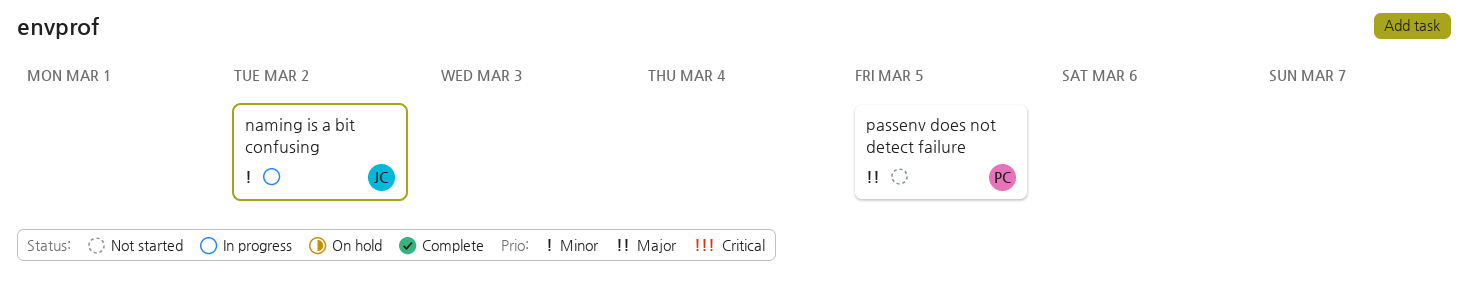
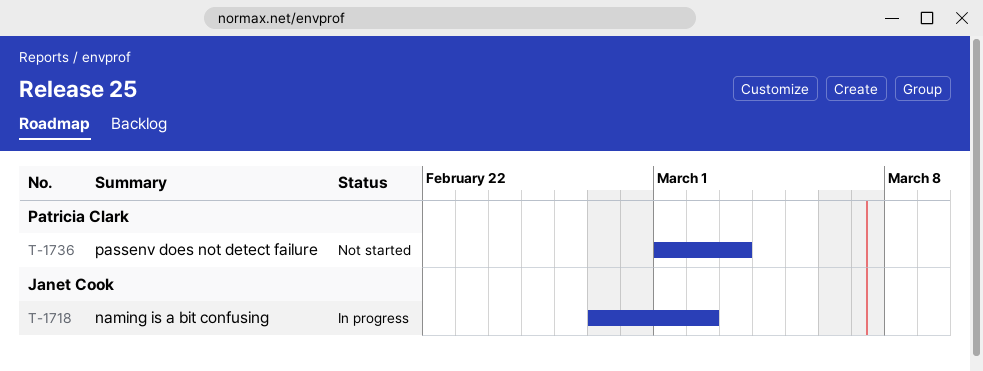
passenv does not detect failure, due: Mar 5 -> Mar 3

